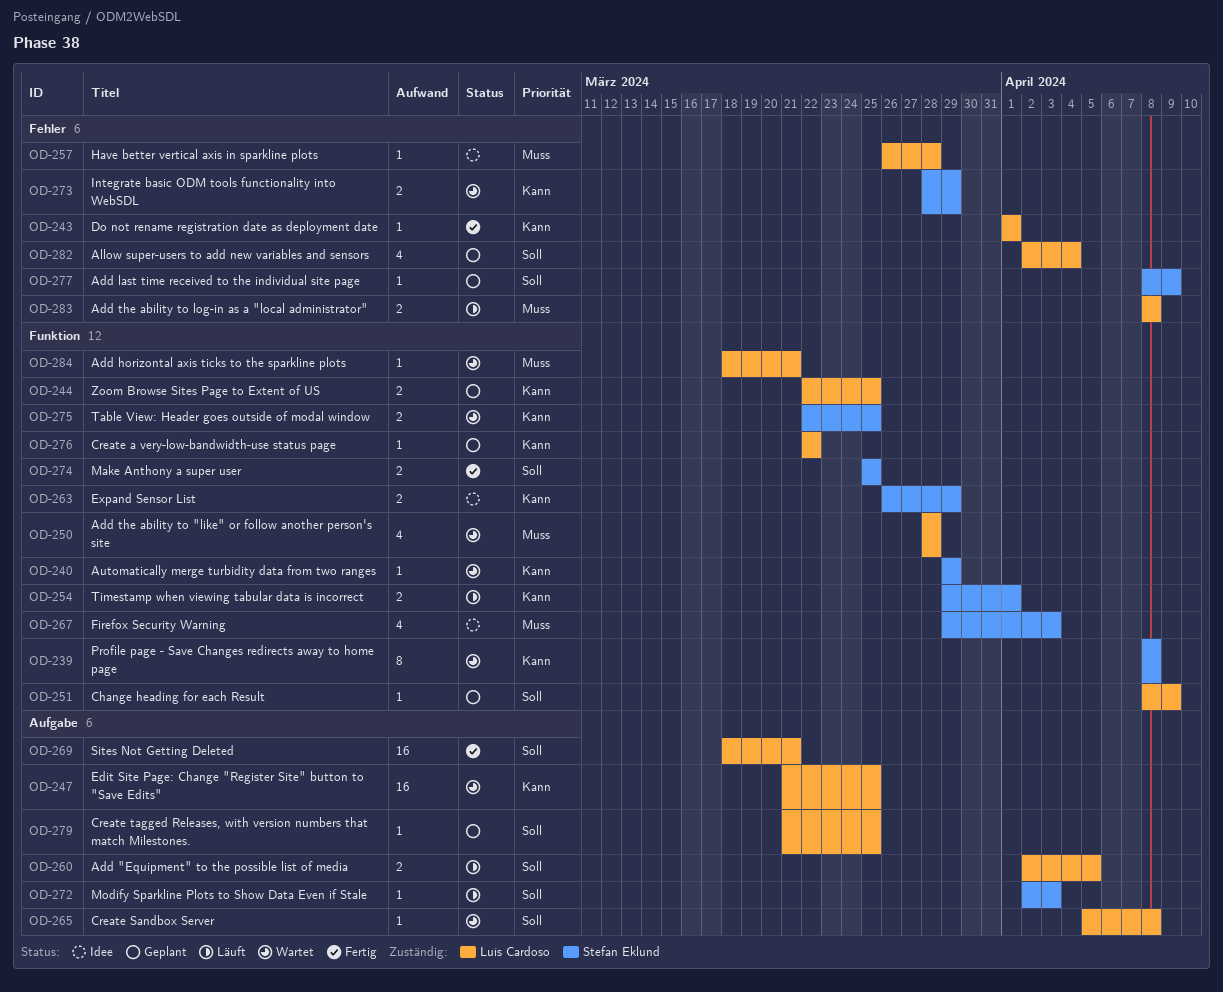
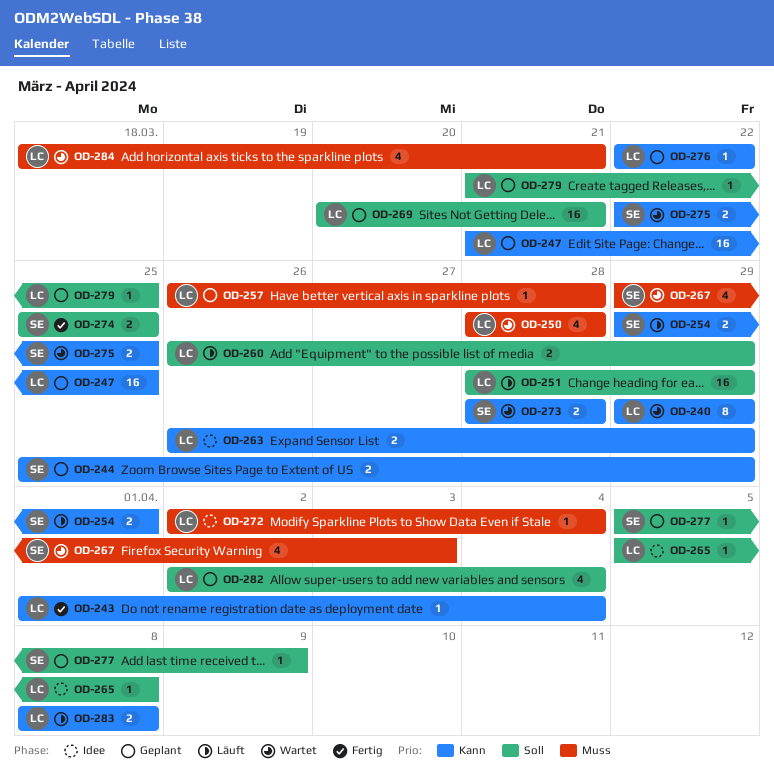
OD-239: present -> none
OD-240, owner: Stefan Eklund -> Luís Cardoso
OD-240, estimate: 1 -> 8
OD-243, due: Apr 1 -> Apr 4
OD-244, owner: Luís Cardoso -> Stefan Eklund
OD-244, start: Mar 22 -> Mar 25
OD-244, due: Mar 25 -> Mar 29
OD-247, status: Wartet -> Geplant
OD-251, status: Geplant -> Läuft
OD-251, estimate: 1 -> 16
OD-251, start: Apr 8 -> Mar 28
OD-251, due: Apr 9 -> Mar 29
OD-257, status: Idee -> Geplant
OD-260, start: Apr 2 -> Mar 26
OD-260, due: Apr 5 -> Mar 29
OD-263, owner: Stefan Eklund -> Luís Cardoso
OD-265, status: Wartet -> Idee
OD-267, status: Idee -> Wartet
OD-269, status: Fertig -> Geplant
OD-269, start: Mar 18 -> Mar 20
OD-272, status: Läuft -> Idee
OD-272, owner: Stefan Eklund -> Luís Cardoso
OD-272, priority: Soll -> Muss
OD-272, due: Apr 3 -> Apr 4
OD-273, due: Mar 29 -> Mar 28
OD-277, start: Apr 8 -> Apr 5
OD-283, priority: Muss -> Kann
OD-284, estimate: 1 -> 4

